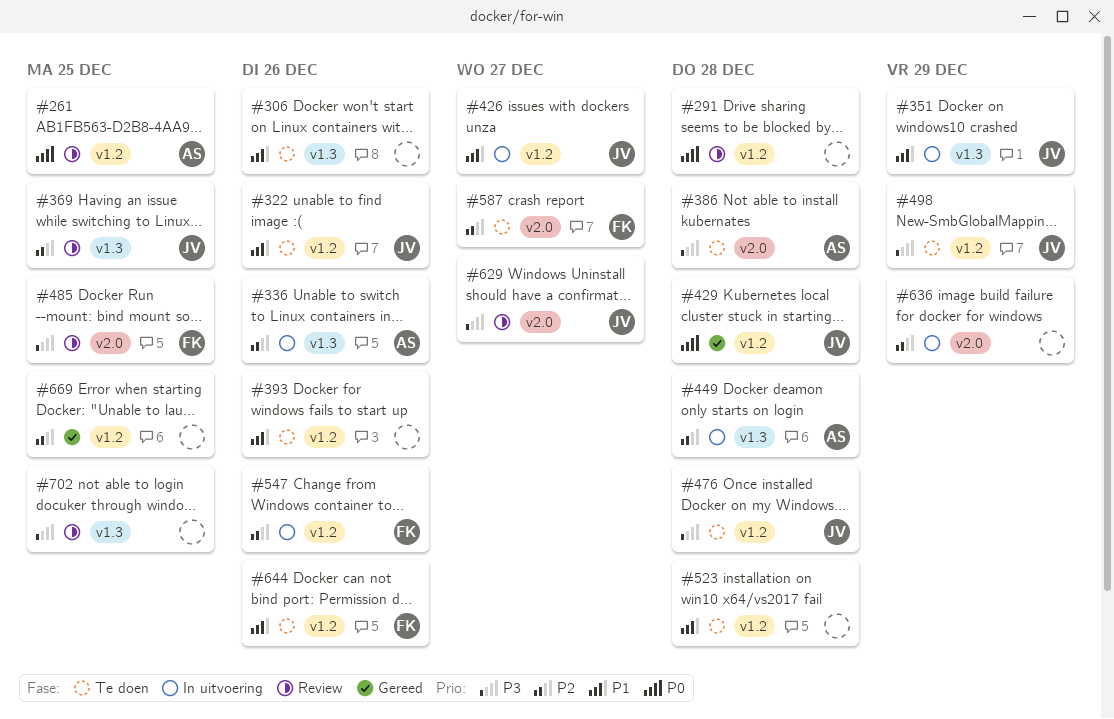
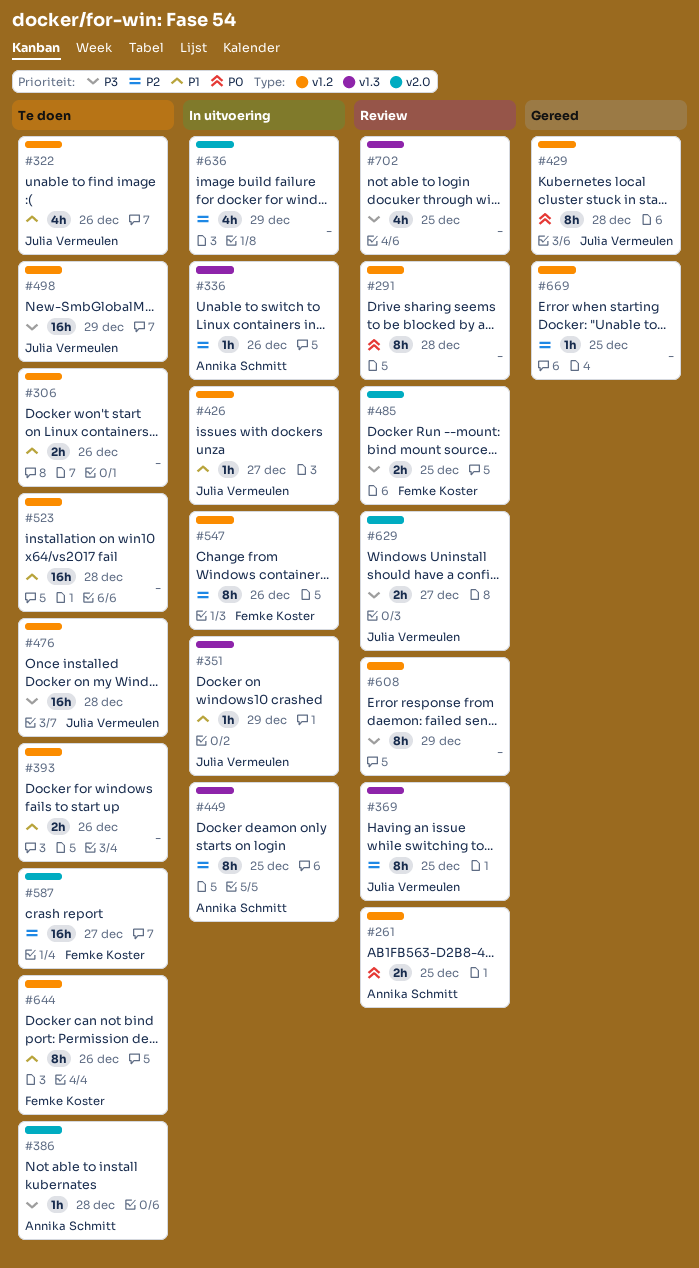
#306, label: v1.3 -> v1.2
#449, due: Dec 28 -> Dec 25
#608: none -> present

